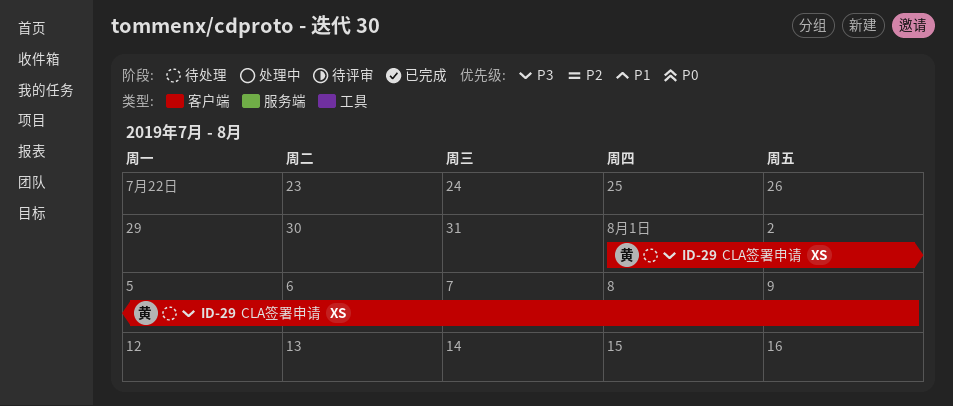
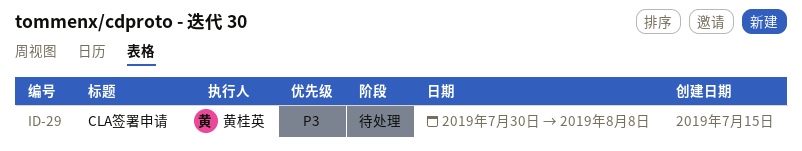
ID-29, start: Aug 1 -> Jul 30
ID-29, due: Aug 9 -> Aug 8

